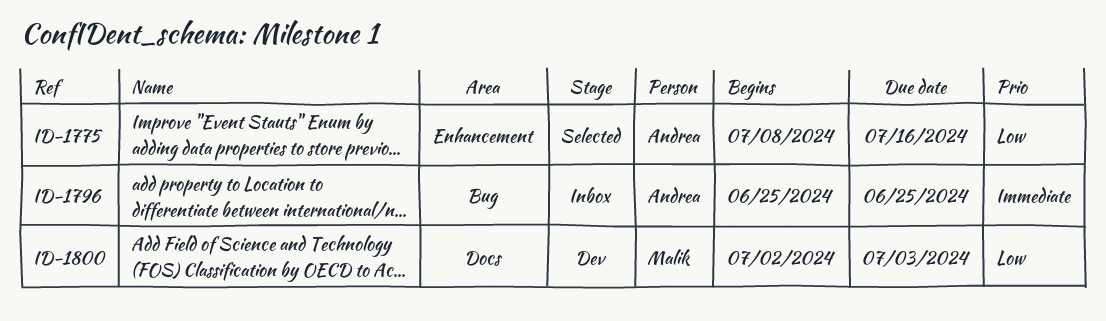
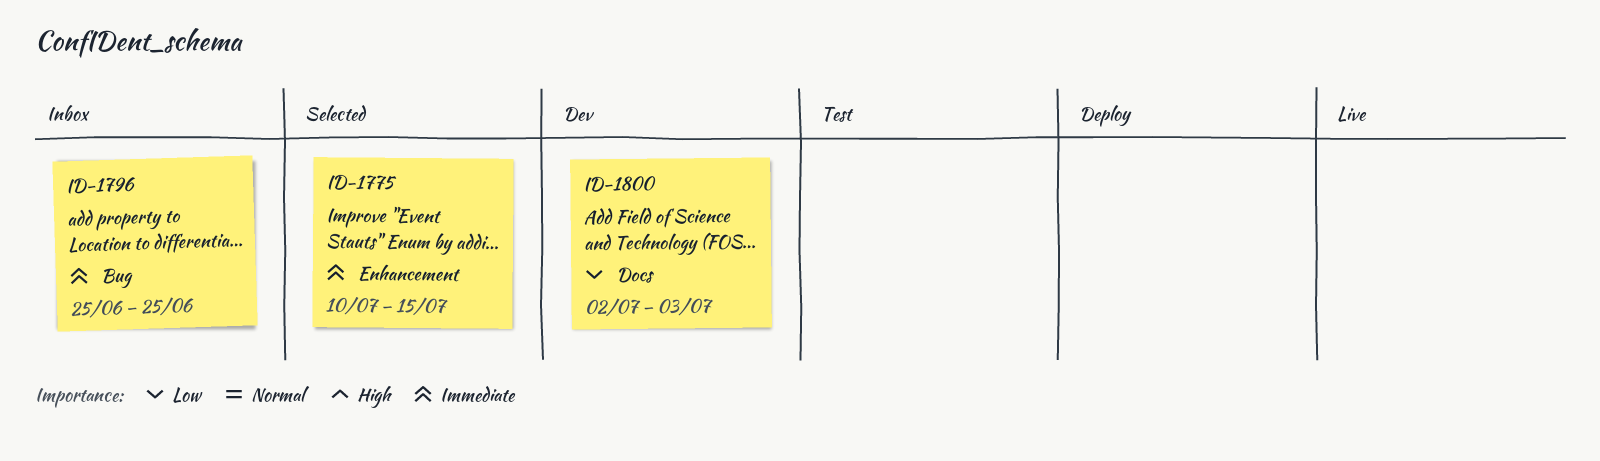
ID-1775, priority: Low -> Immediate
ID-1775, start: Jul 8 -> Jul 10
ID-1775, due: Jul 16 -> Jul 15

